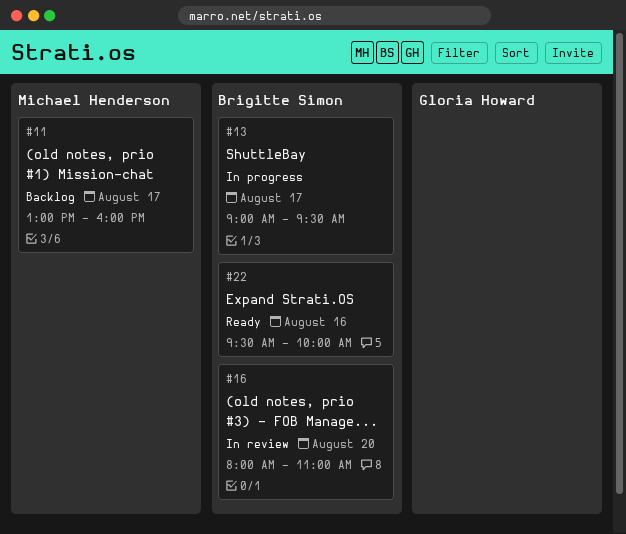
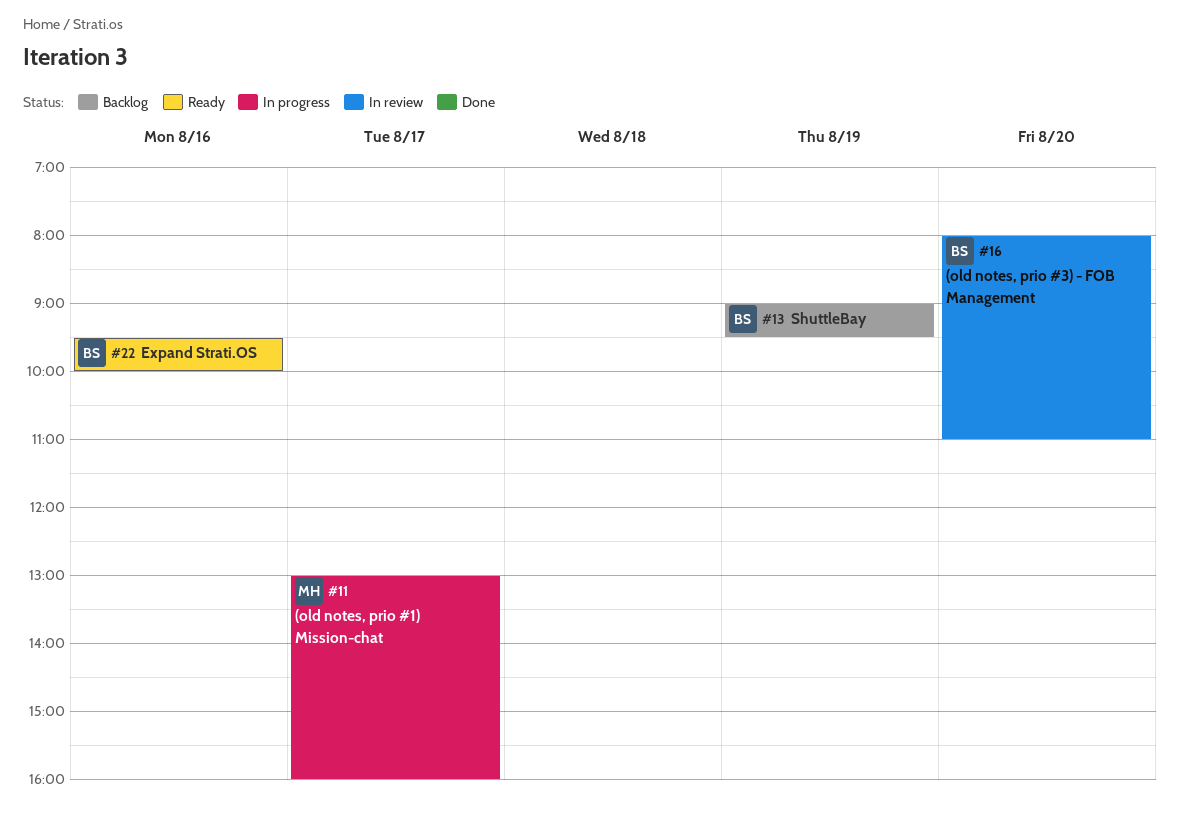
#11, status: Backlog -> In progress
#13, status: In progress -> Backlog
#13, day: Aug 17 -> Aug 19

